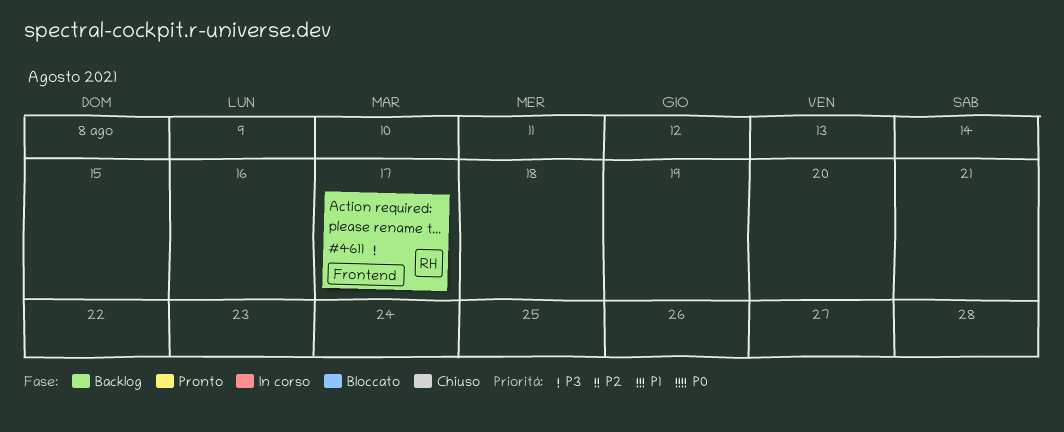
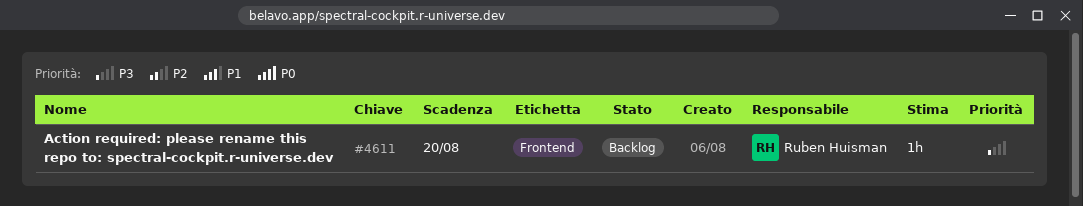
#4611, due: Aug 17 -> Aug 20

